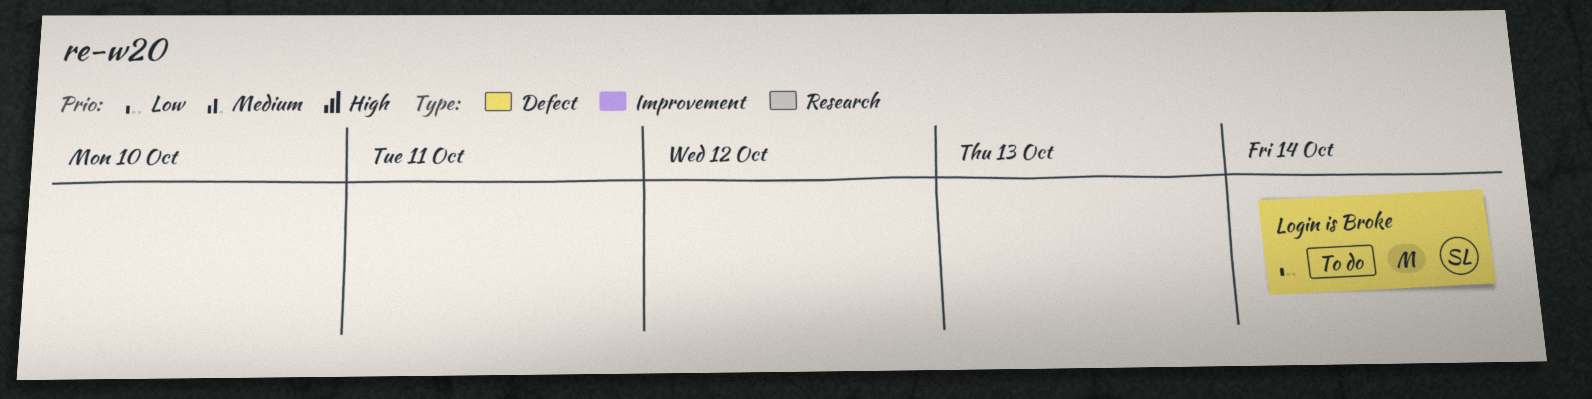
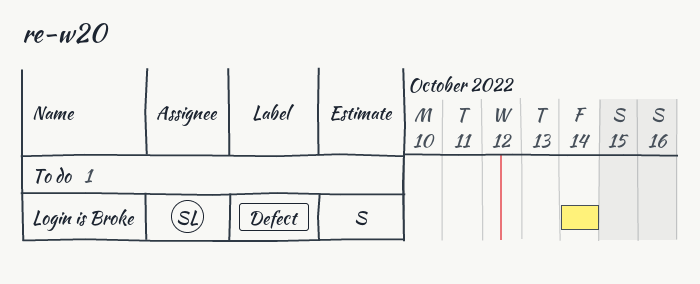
Login is Broke, estimate: M -> S

